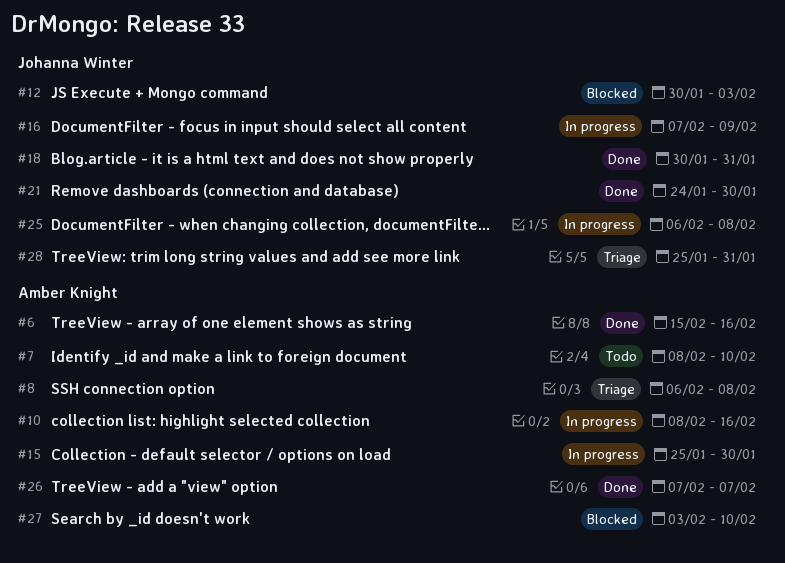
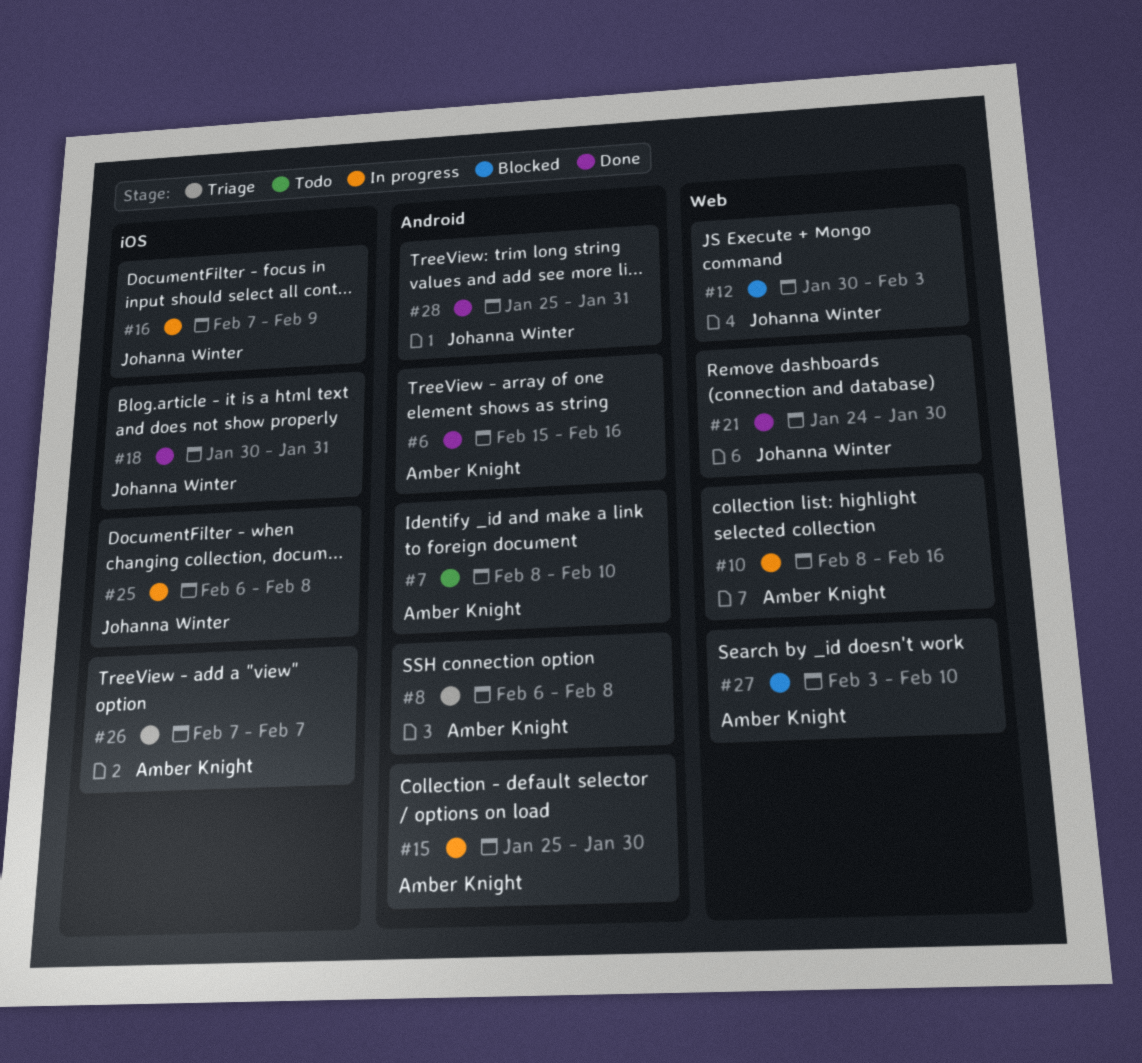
#26, status: Done -> Triage
#28, status: Triage -> Done

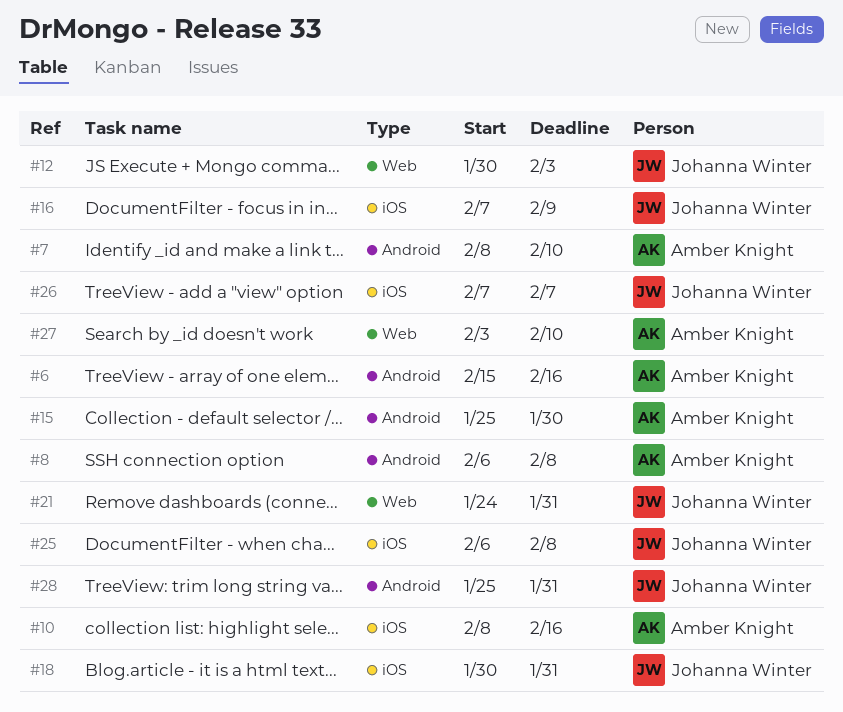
#10, label: Web -> iOS
#21, due: Jan 30 -> Jan 31
#26, owner: Amber Knight -> Johanna Winter

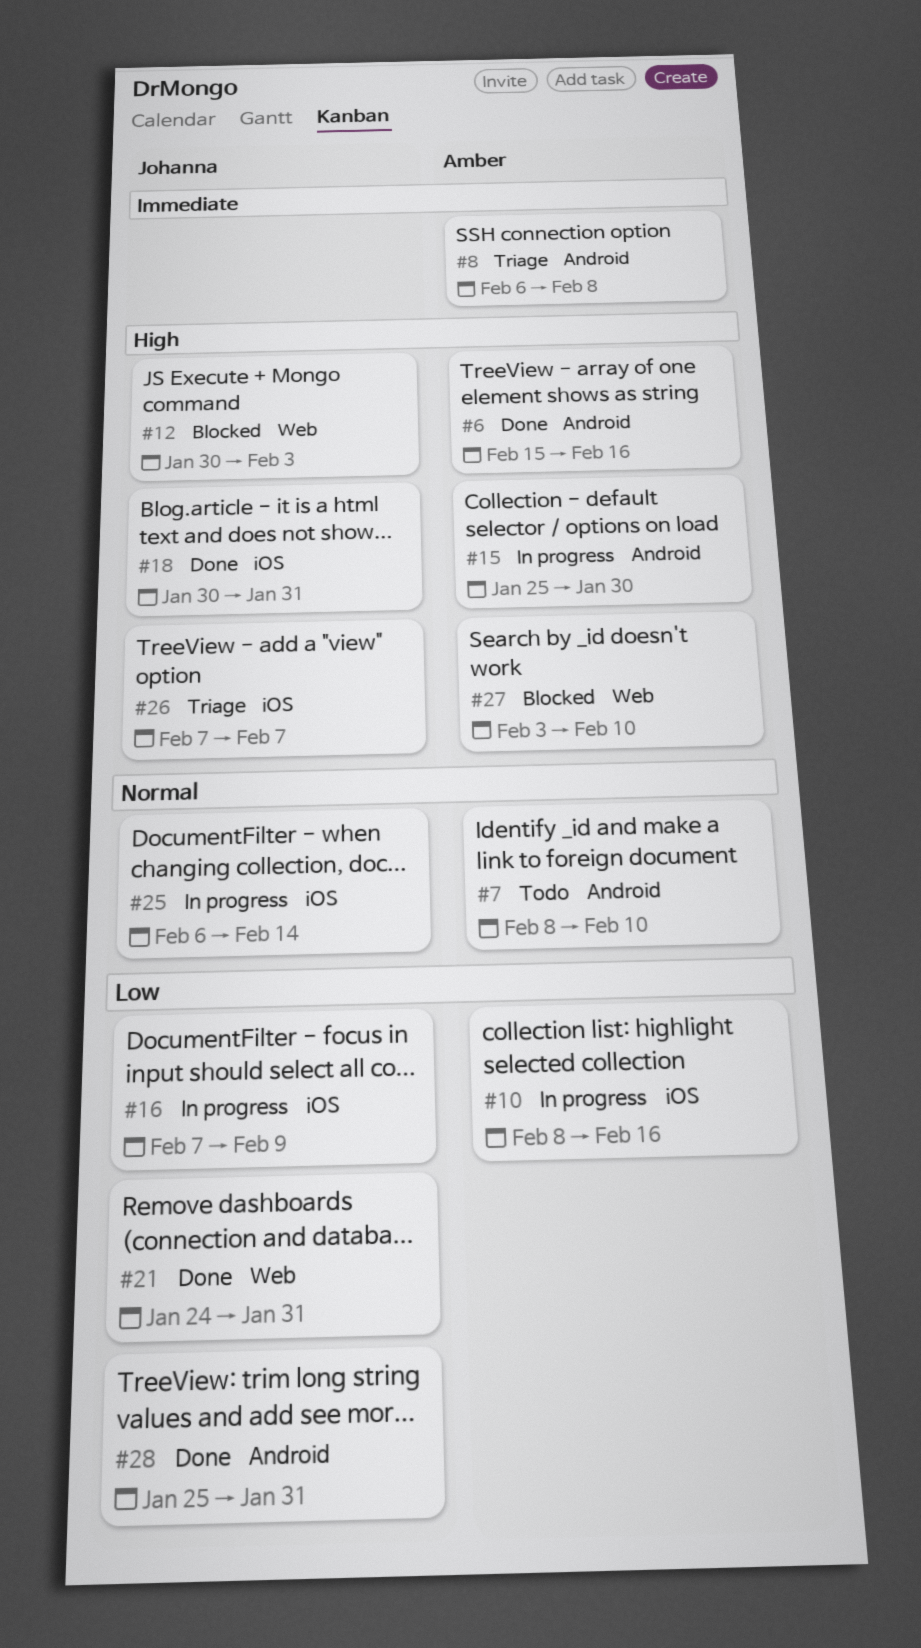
#25, due: Feb 8 -> Feb 14

